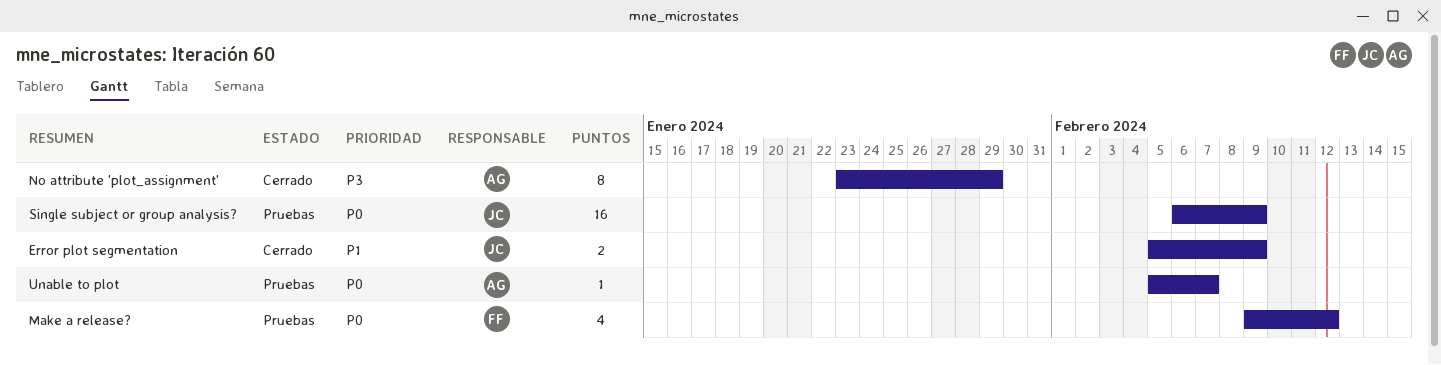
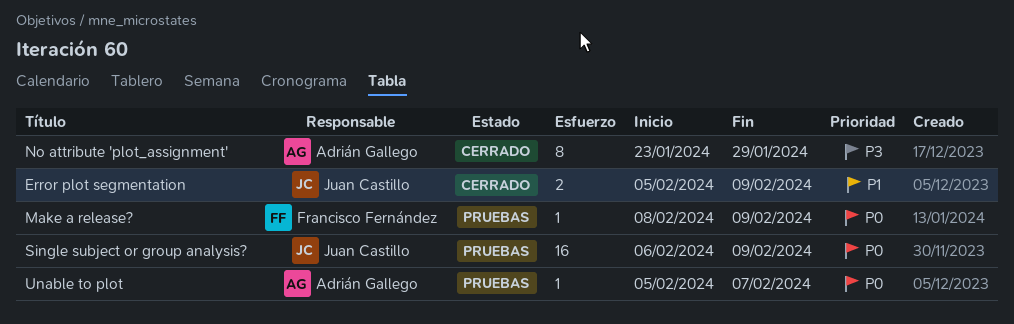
Make a release?, estimate: 4 -> 1
Make a release?, start: Feb 9 -> Feb 8
Make a release?, due: Feb 12 -> Feb 9

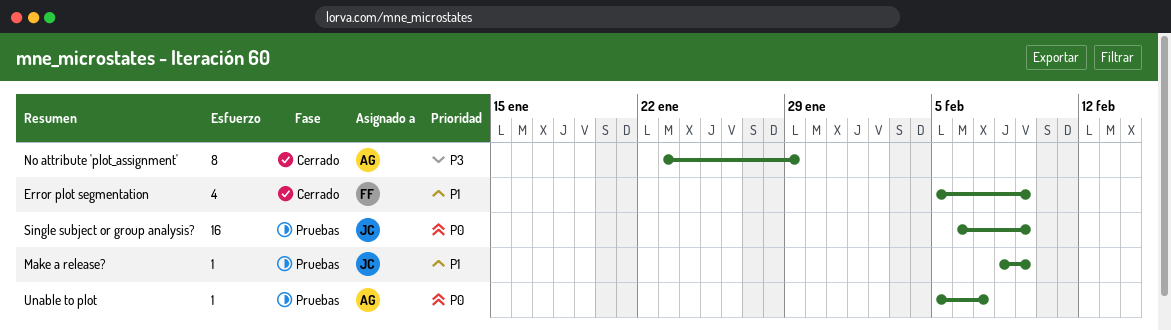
Error plot segmentation, owner: Juan Castillo -> Francisco Fernández
Error plot segmentation, estimate: 2 -> 4
Make a release?, owner: Francisco Fernández -> Juan Castillo
Make a release?, priority: P0 -> P1

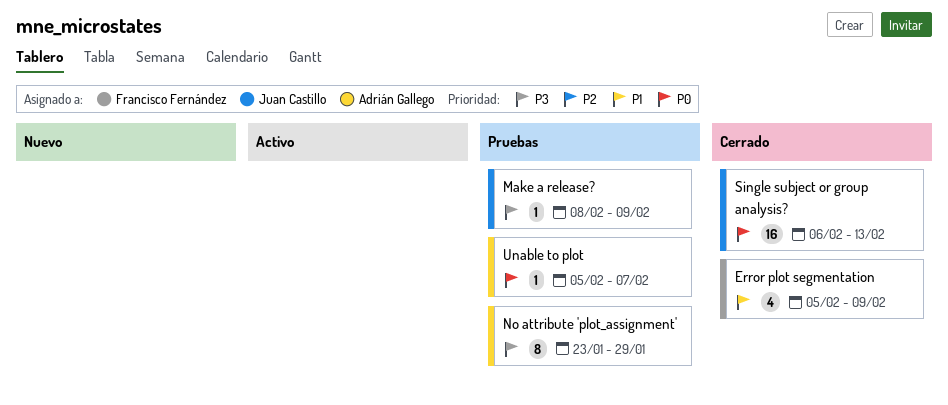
Make a release?, priority: P1 -> P3
No attribute 'plot_assignment', status: Cerrado -> Pruebas
Single subject or group analysis?, status: Pruebas -> Cerrado
Single subject or group analysis?, due: Feb 9 -> Feb 13

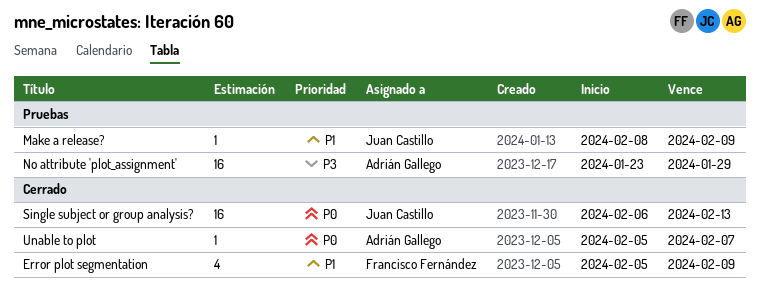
Make a release?, priority: P3 -> P1
No attribute 'plot_assignment', estimate: 8 -> 16
Unable to plot, status: Pruebas -> Cerrado

